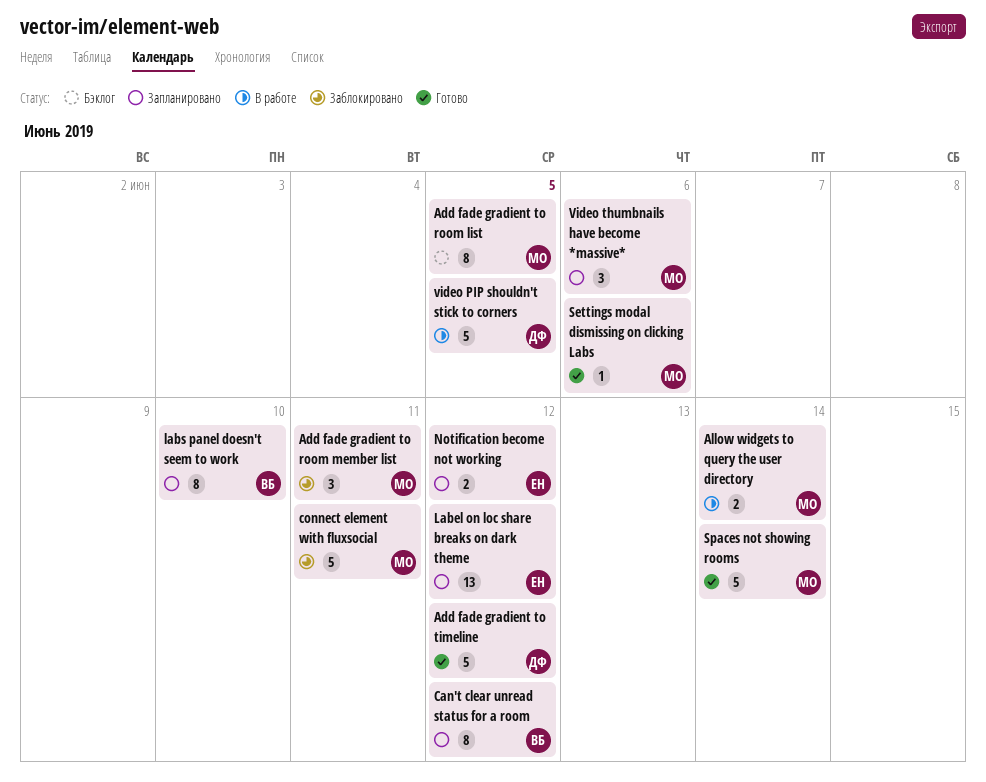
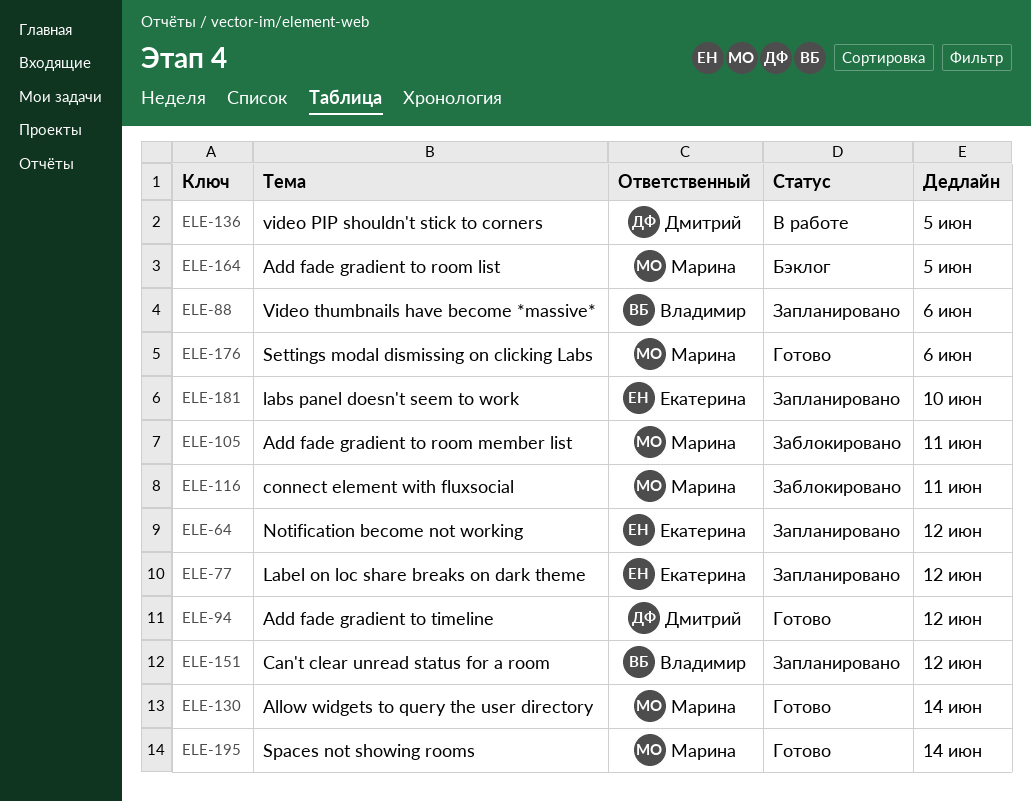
Allow widgets to query the user directory, status: В работе -> Готово
labs panel doesn't seem to work, owner: Владимир -> Екатерина
Video thumbnails have become *massive*, owner: Марина -> Владимир

